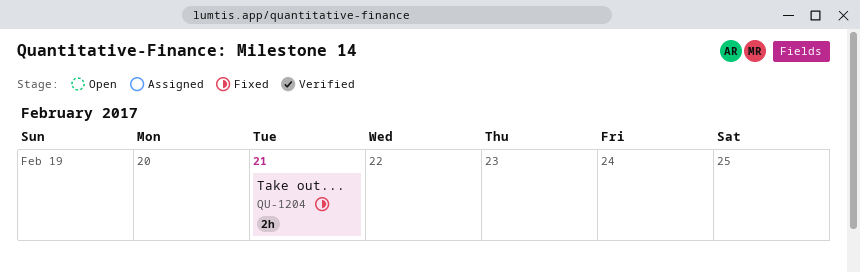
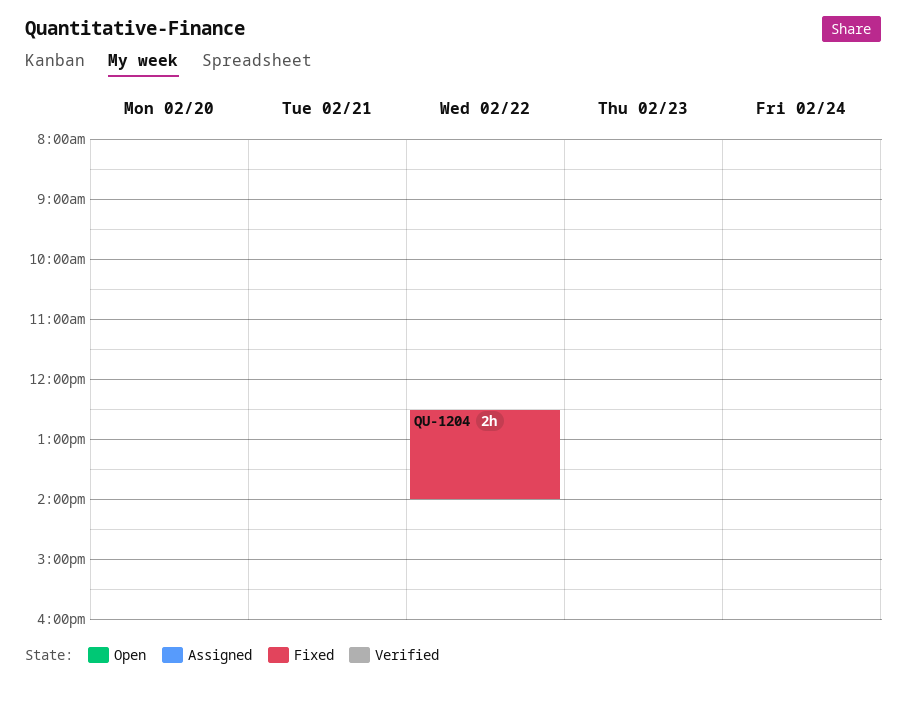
QU-1204, day: Feb 21 -> Feb 22

